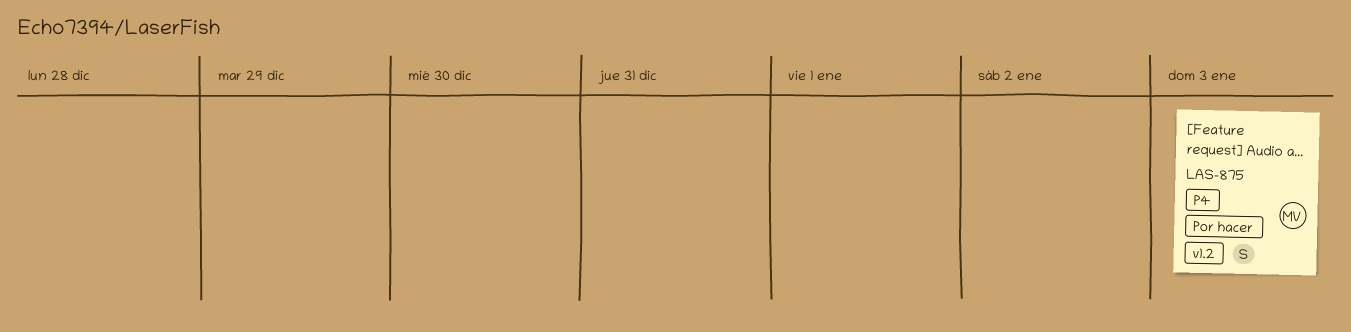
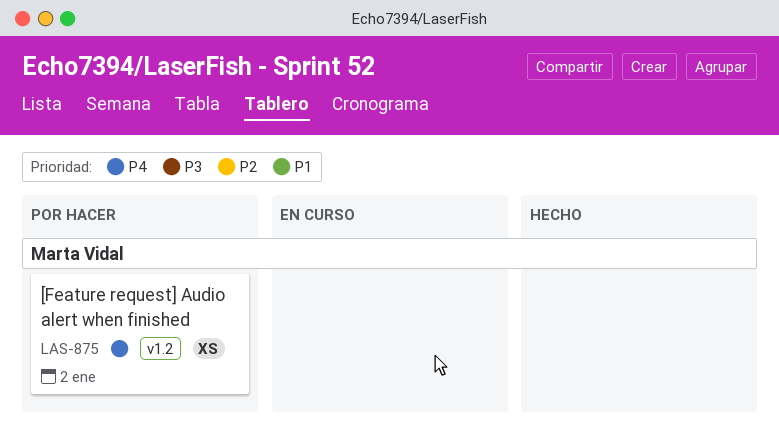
LAS-875, estimate: S -> XS
LAS-875, due: Jan 3 -> Jan 2

